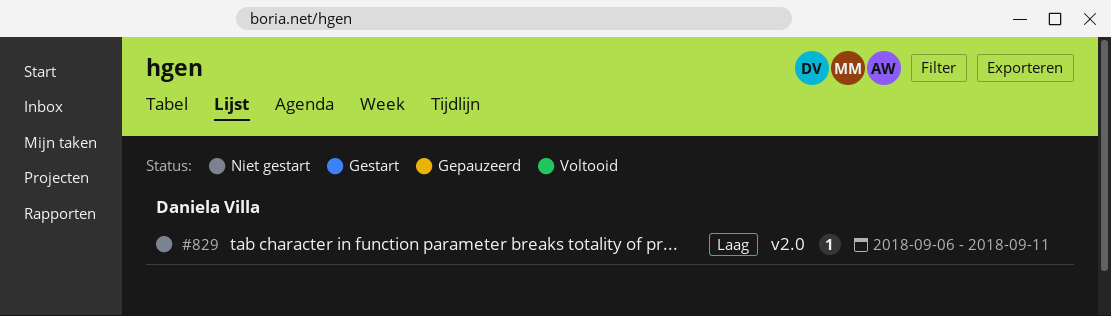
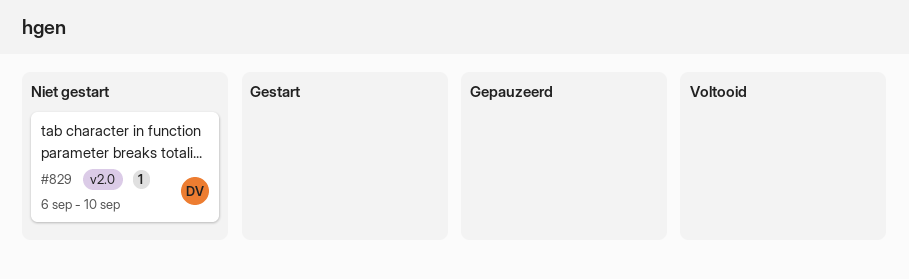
#829, due: Sep 11 -> Sep 10

